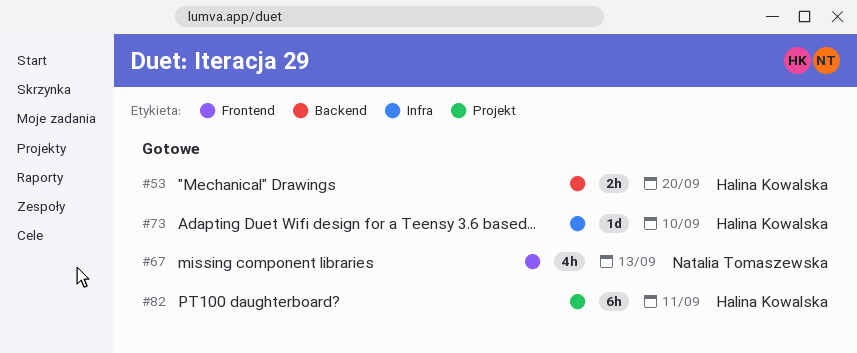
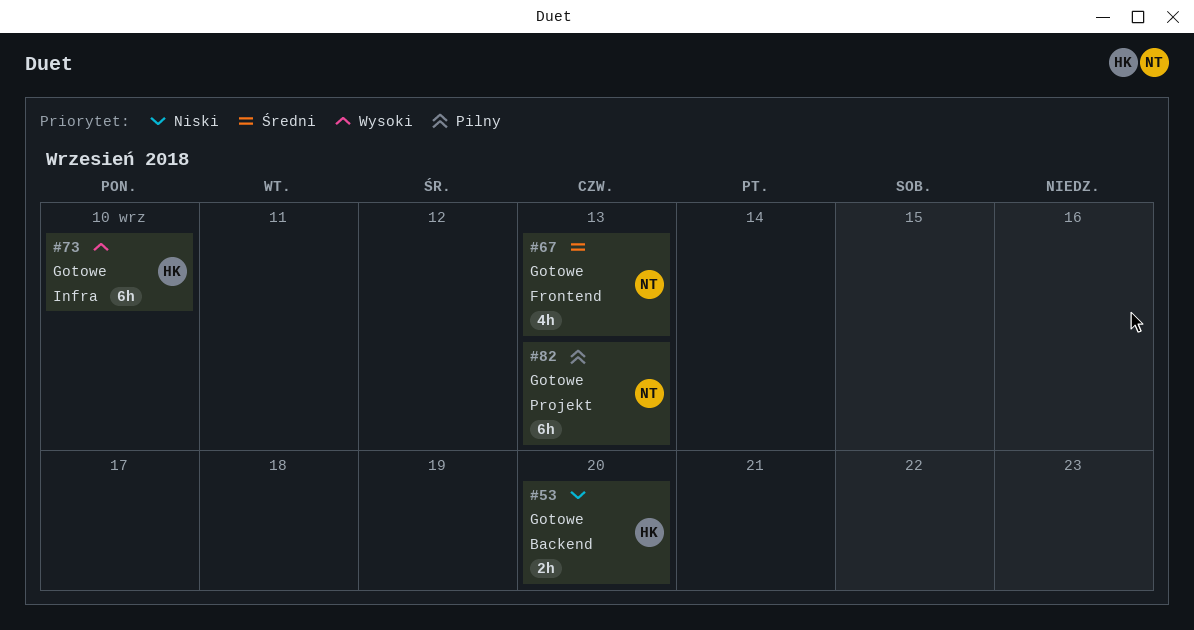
#73, estimate: 1d -> 6h
#82, owner: Halina Kowalska -> Natalia Tomaszewska
#82, due: Sep 11 -> Sep 13

